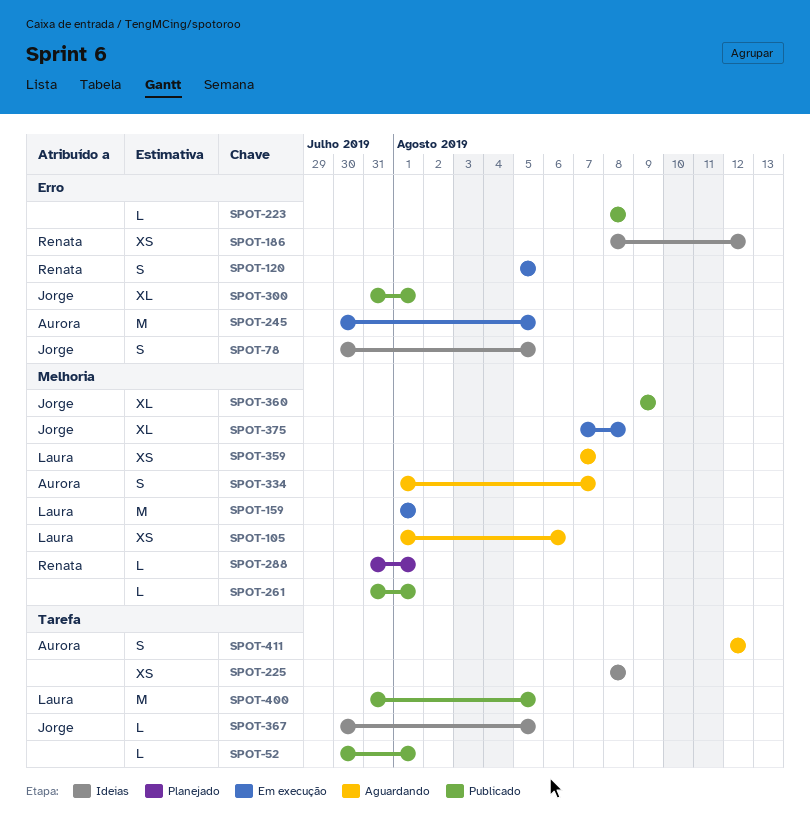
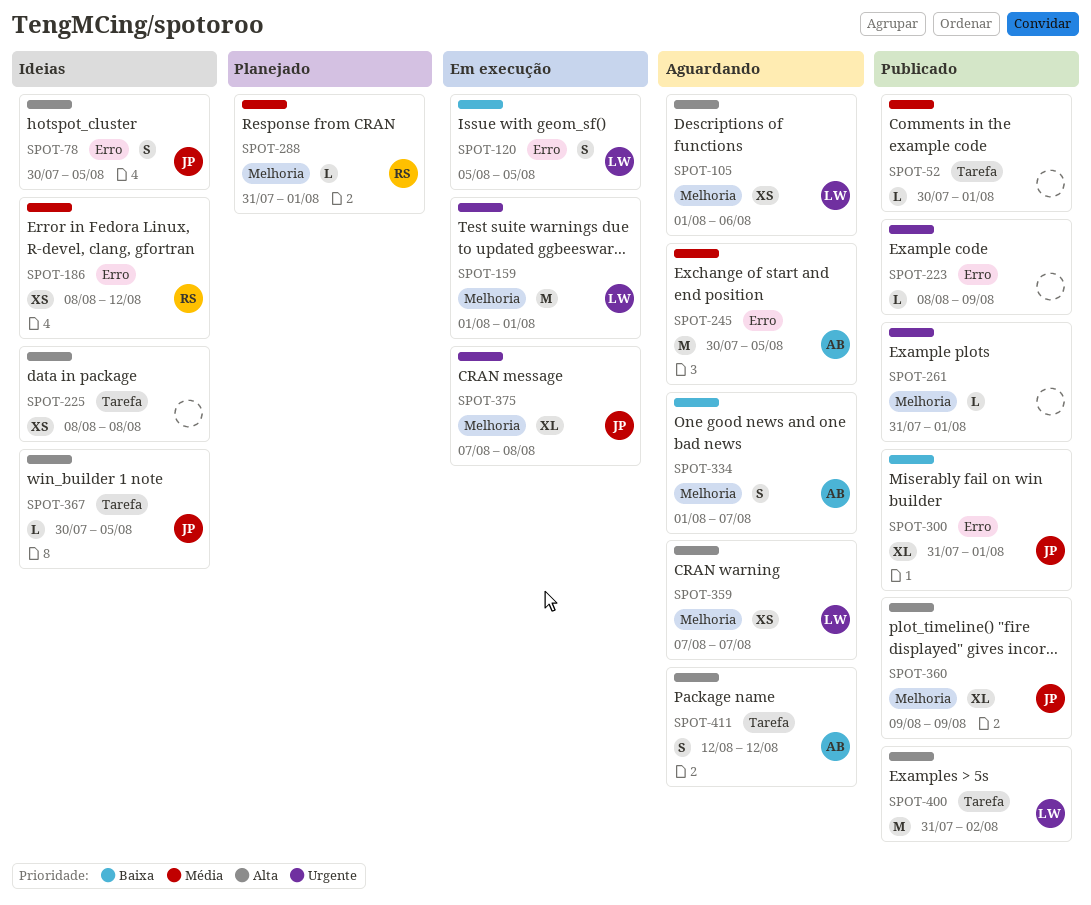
SPOT-120, owner: Renata -> Laura
SPOT-223, due: Aug 8 -> Aug 9
SPOT-245, status: Em execução -> Aguardando
SPOT-400, due: Aug 5 -> Aug 2

